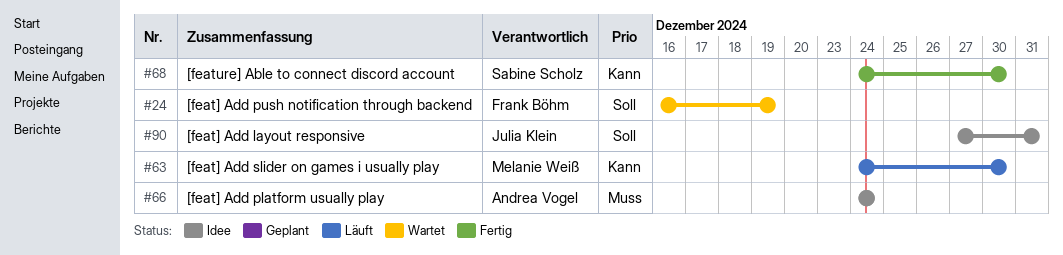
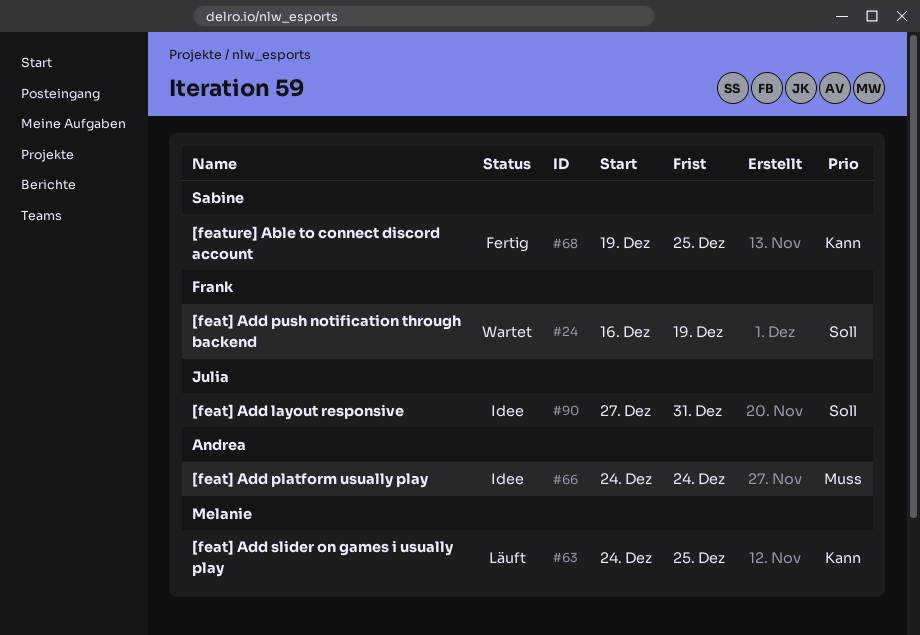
#63, due: Dec 30 -> Dec 25
#68, start: Dec 24 -> Dec 19
#68, due: Dec 30 -> Dec 25

